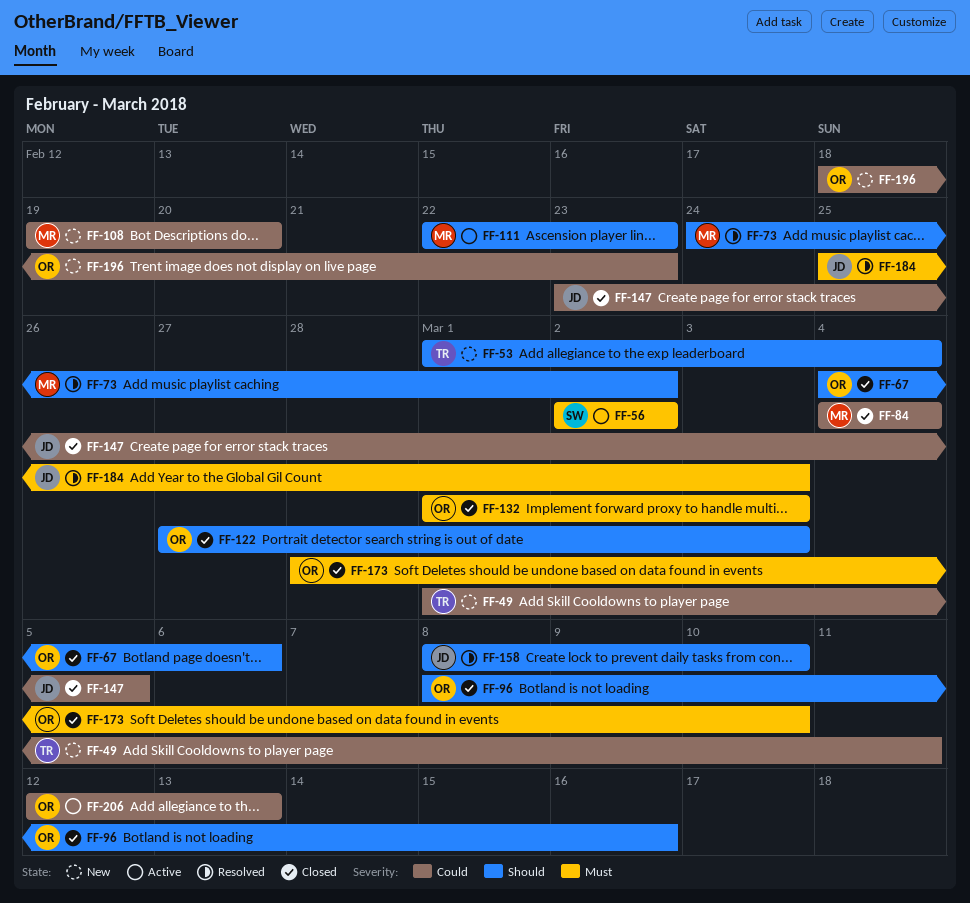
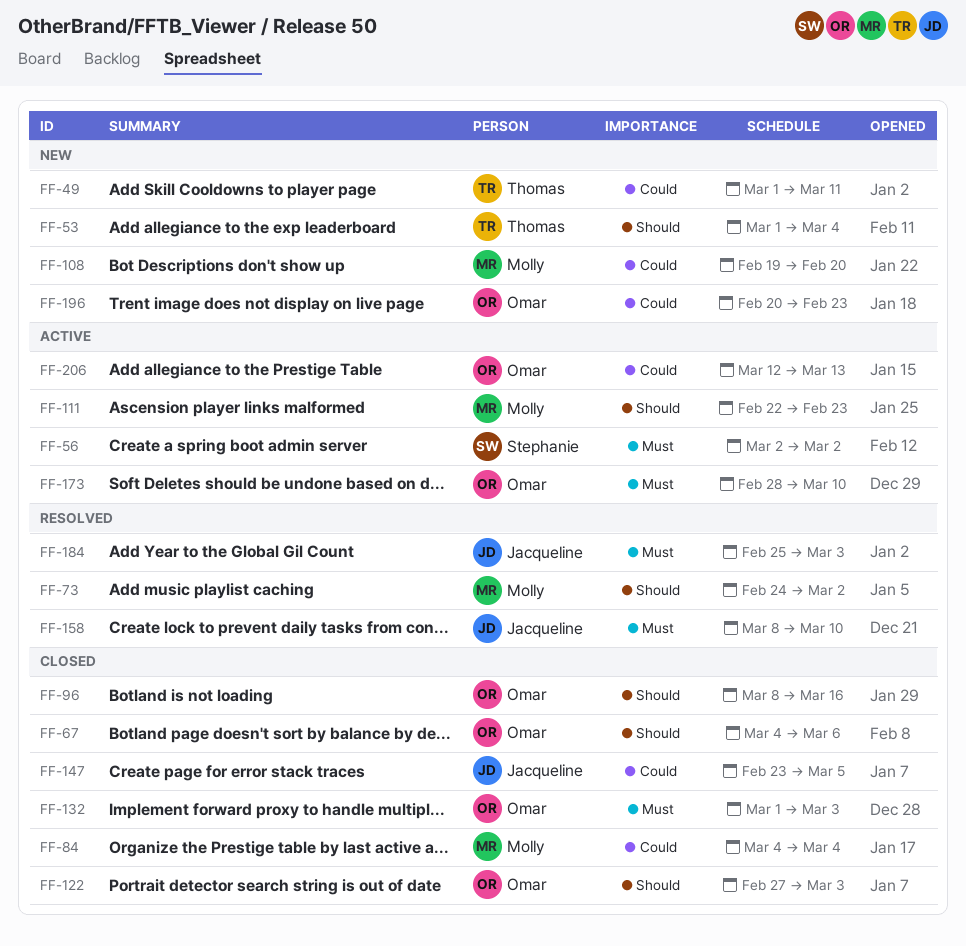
FF-158, priority: Should -> Must
FF-173, status: Closed -> Active
FF-196, start: Feb 18 -> Feb 20

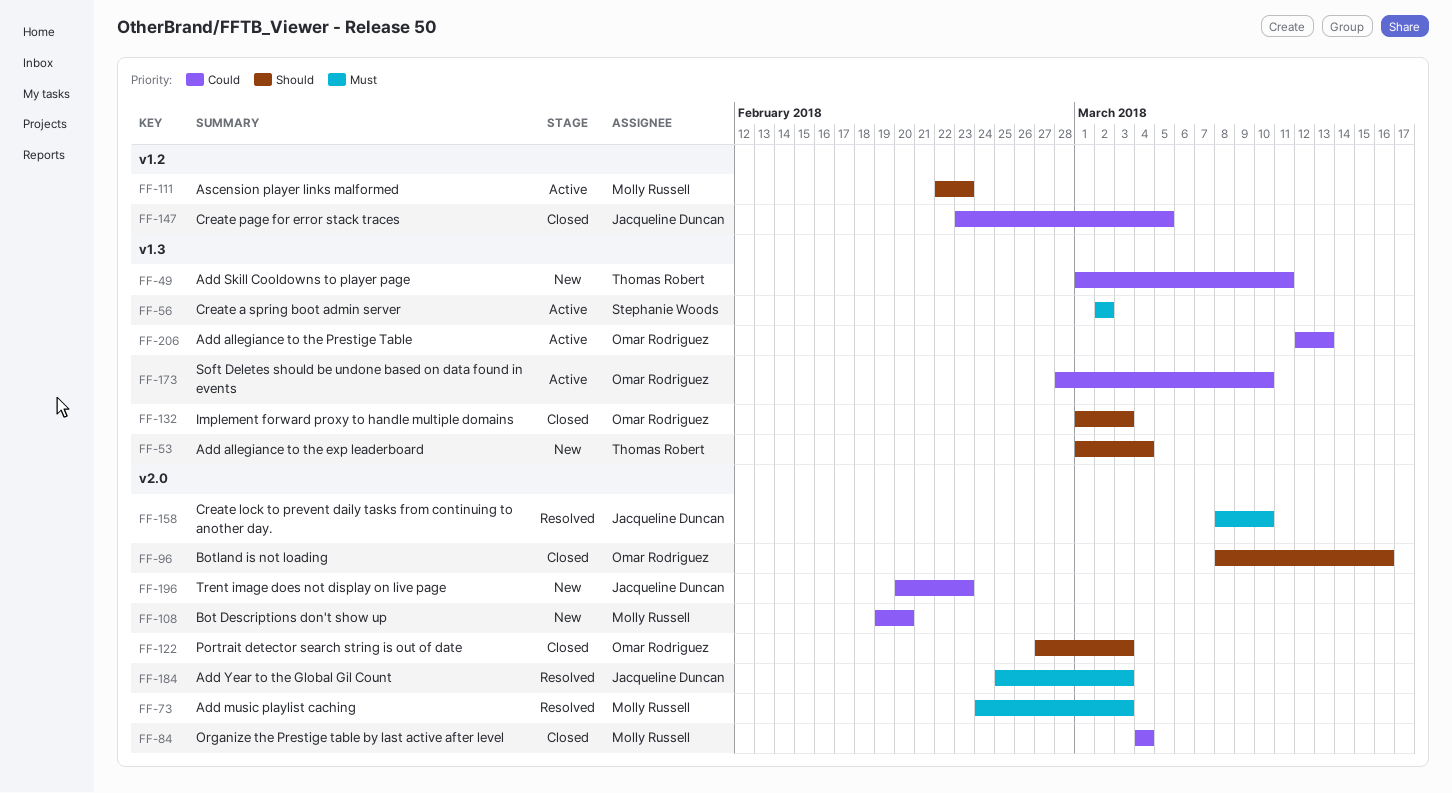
FF-67: present -> none
FF-73, priority: Should -> Must
FF-73, due: Mar 2 -> Mar 3
FF-132, priority: Must -> Should
FF-173, priority: Must -> Could
FF-196, owner: Omar Rodriguez -> Jacqueline Duncan

